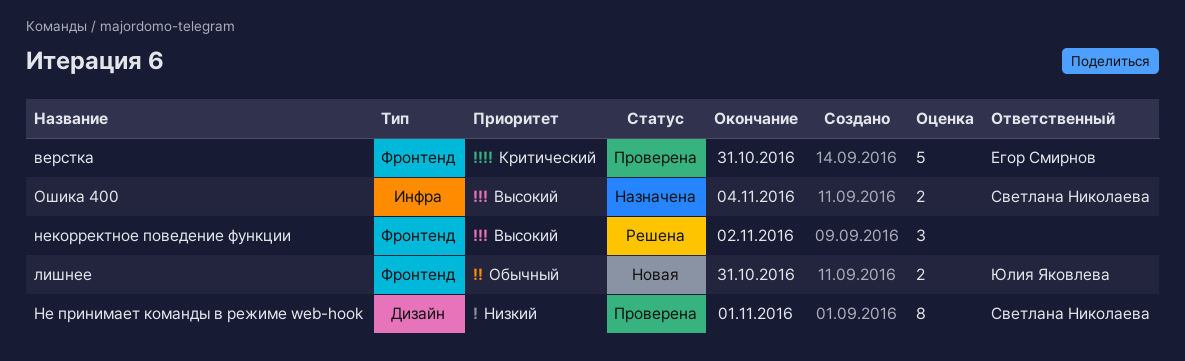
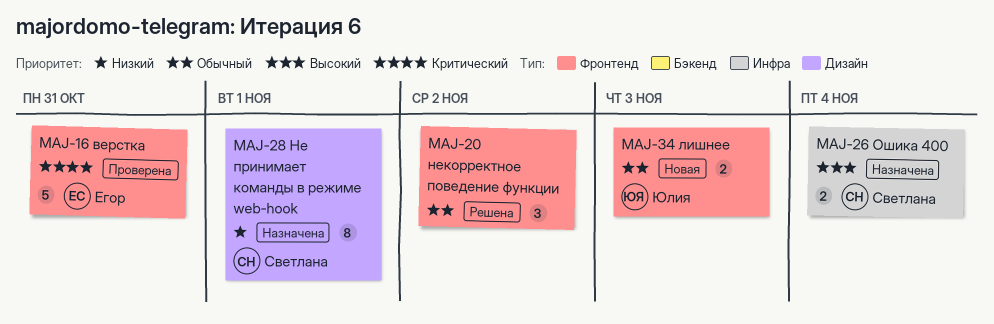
лишнее, due: Oct 31 -> Nov 3
Не принимает команды в режиме web-hook, status: Проверена -> Назначена
некорректное поведение функции, priority: Высокий -> Обычный

